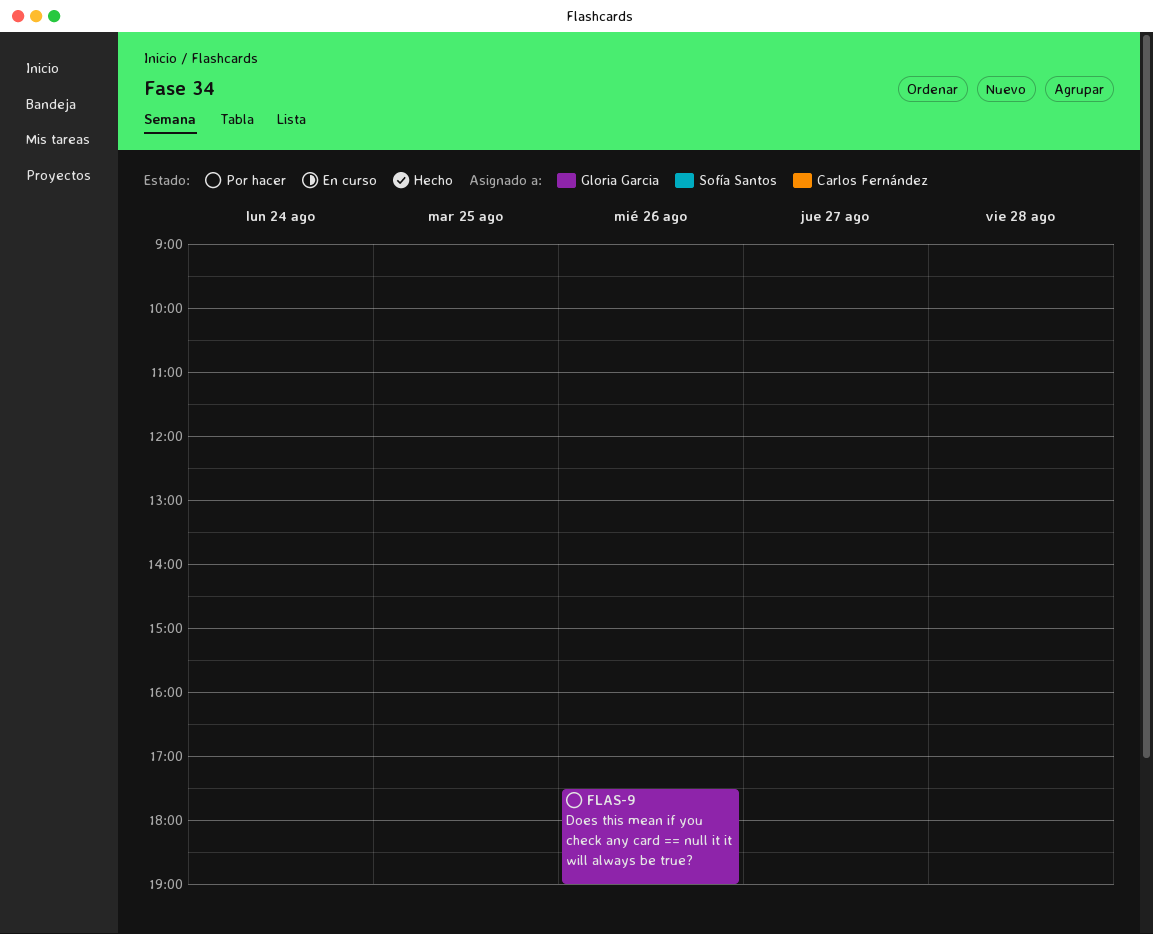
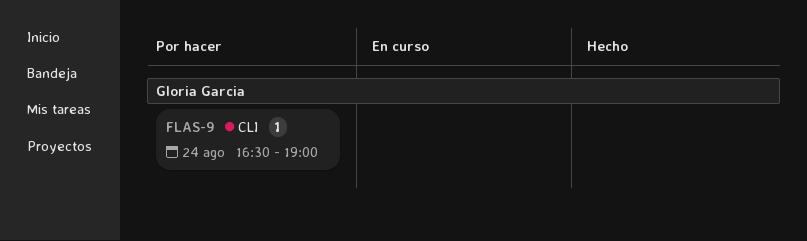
FLAS-9, day: Aug 26 -> Aug 24
FLAS-9, begins: 17:30 -> 16:30

